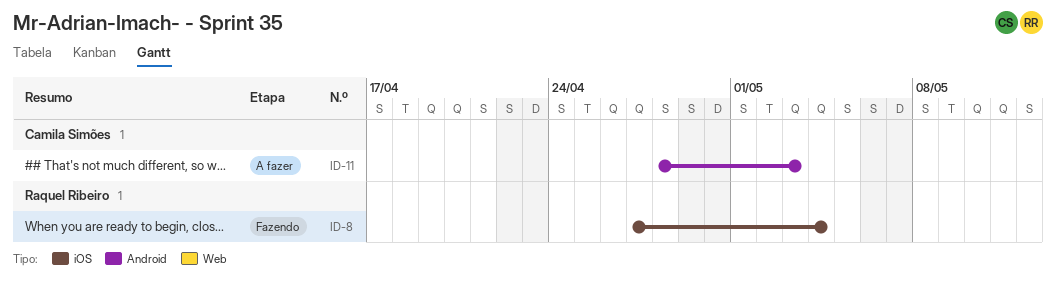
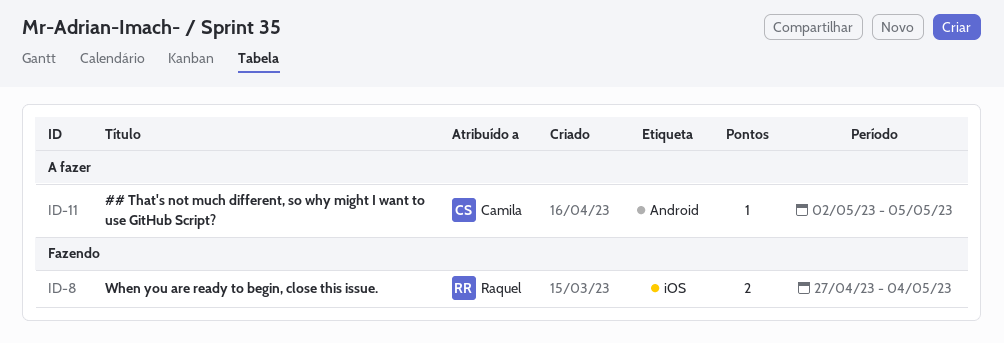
ID-11, start: Apr 28 -> May 2
ID-11, due: May 3 -> May 5

